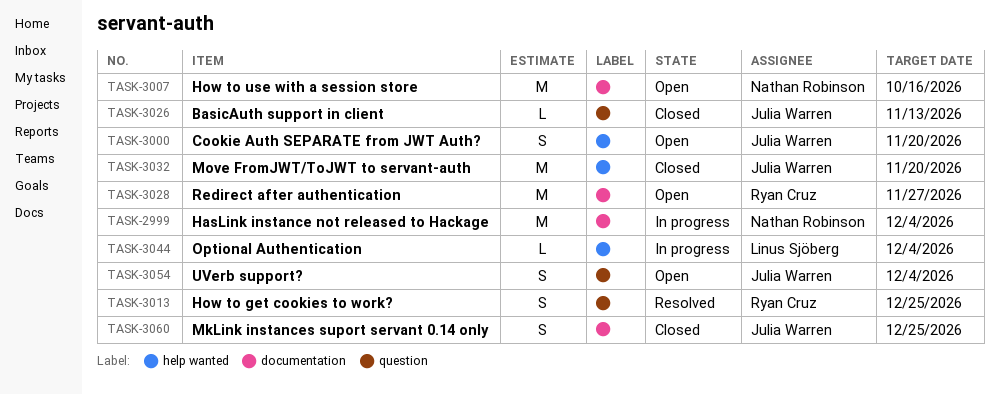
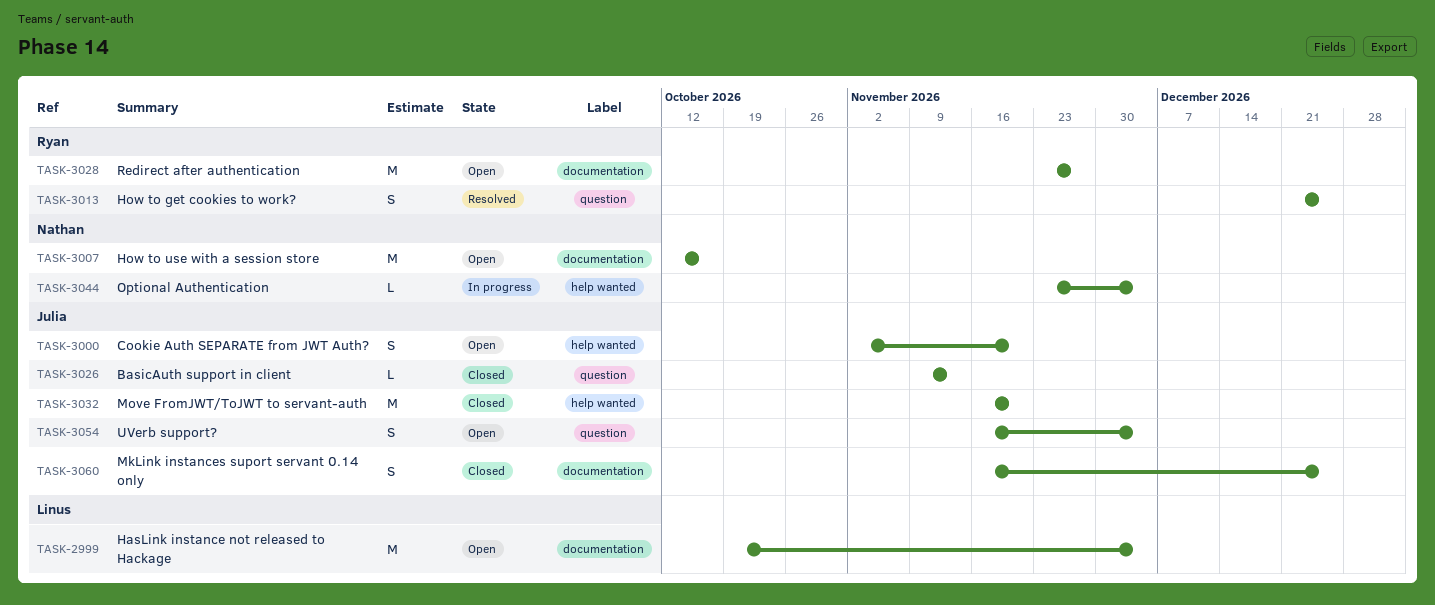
TASK-2999, status: In progress -> Open
TASK-2999, owner: Nathan Robinson -> Linus Sjöberg
TASK-3044, owner: Linus Sjöberg -> Nathan Robinson

